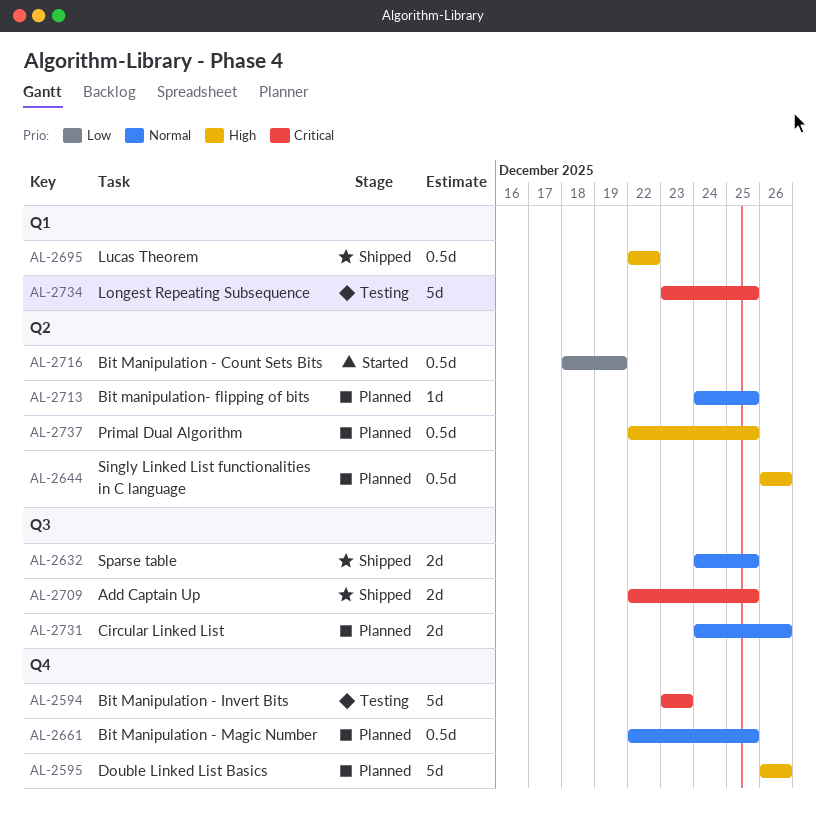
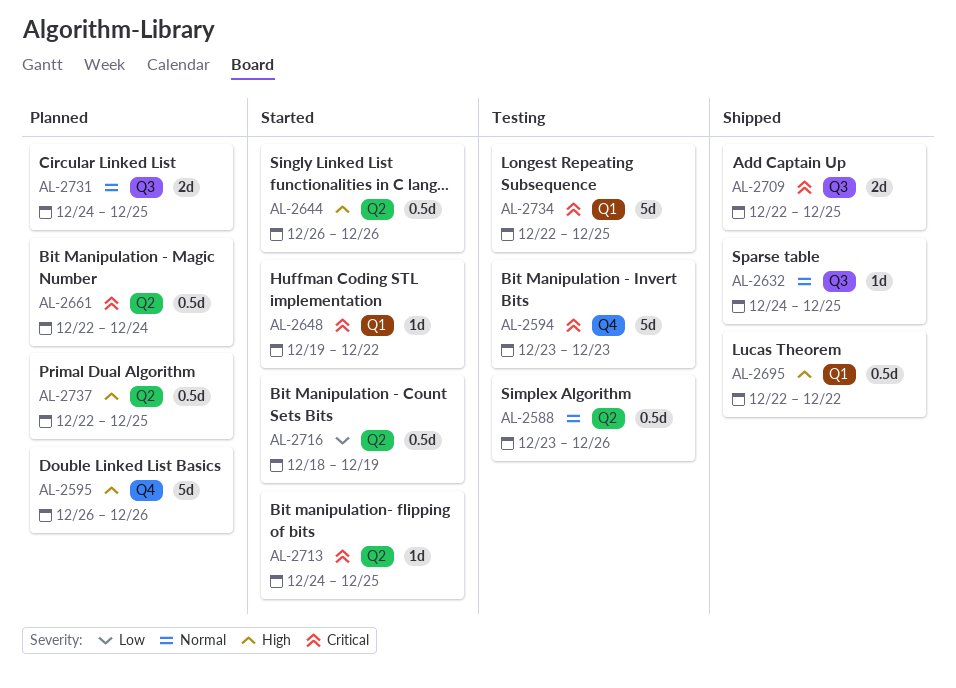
AL-2588: none -> present
AL-2632, estimate: 2d -> 1d
AL-2644, status: Planned -> Started
AL-2648: none -> present
AL-2661, priority: Normal -> Critical
AL-2661, label: Q4 -> Q2
AL-2661, due: Dec 25 -> Dec 24
AL-2713, status: Planned -> Started
AL-2713, priority: Normal -> Critical
AL-2731, due: Dec 26 -> Dec 25
AL-2734, start: Dec 23 -> Dec 22

